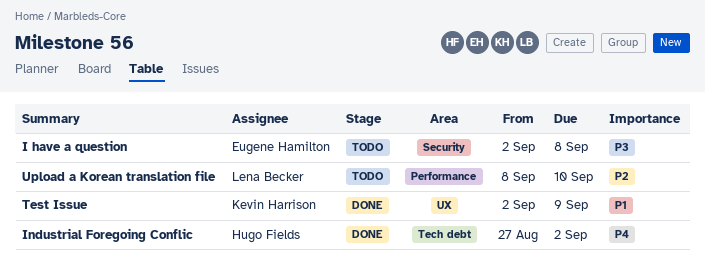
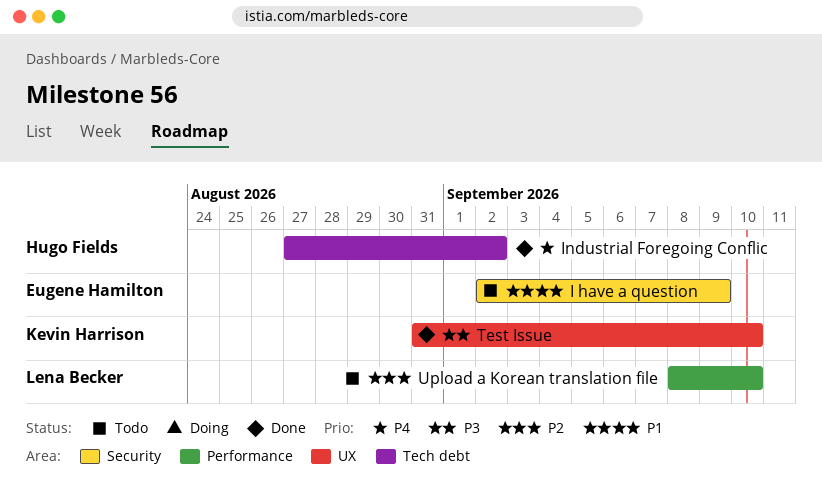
I have a question, priority: P3 -> P1
I have a question, due: Sep 8 -> Sep 9
Test Issue, priority: P1 -> P3
Test Issue, start: Sep 2 -> Aug 31
Test Issue, due: Sep 9 -> Sep 10

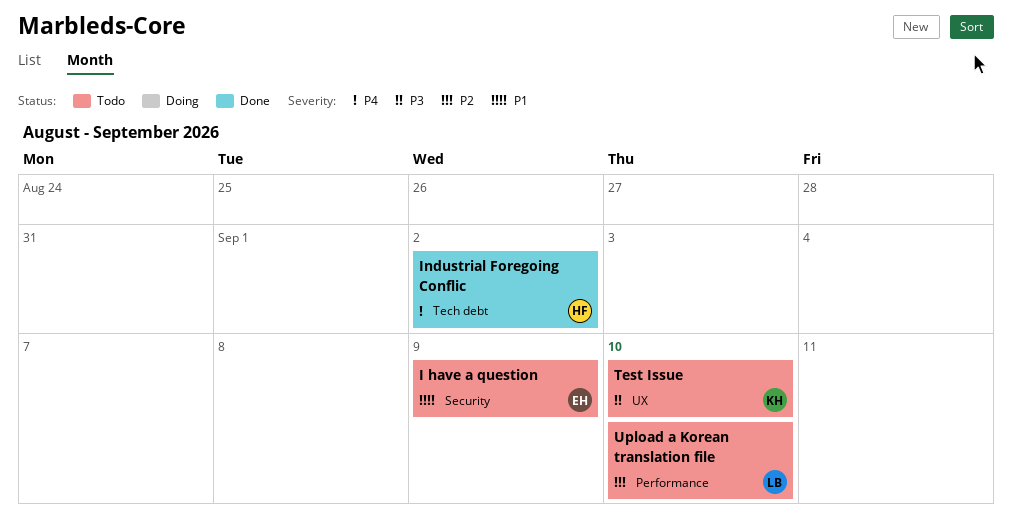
Test Issue, status: Done -> Todo

